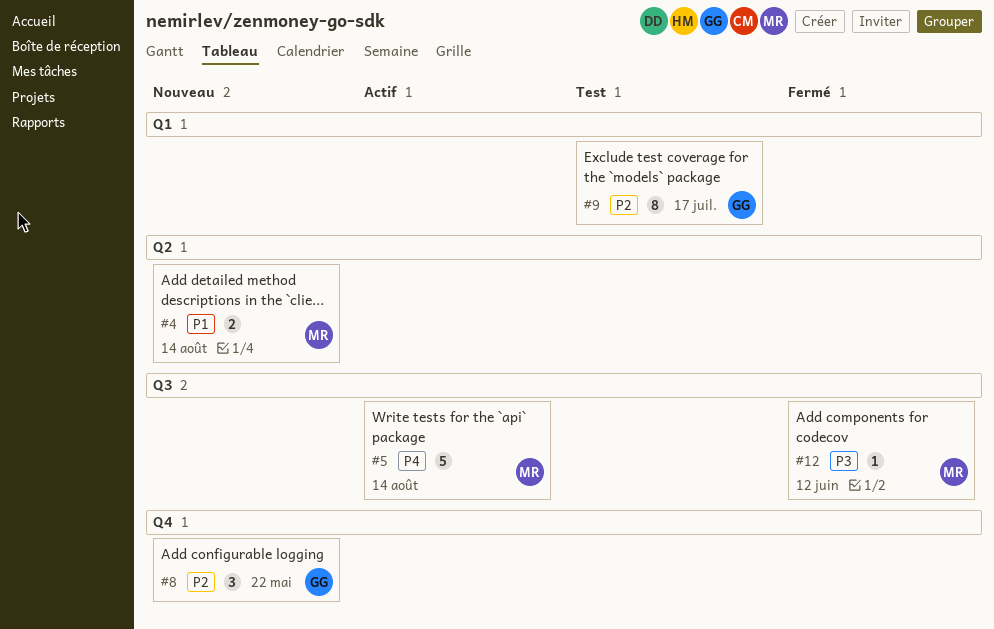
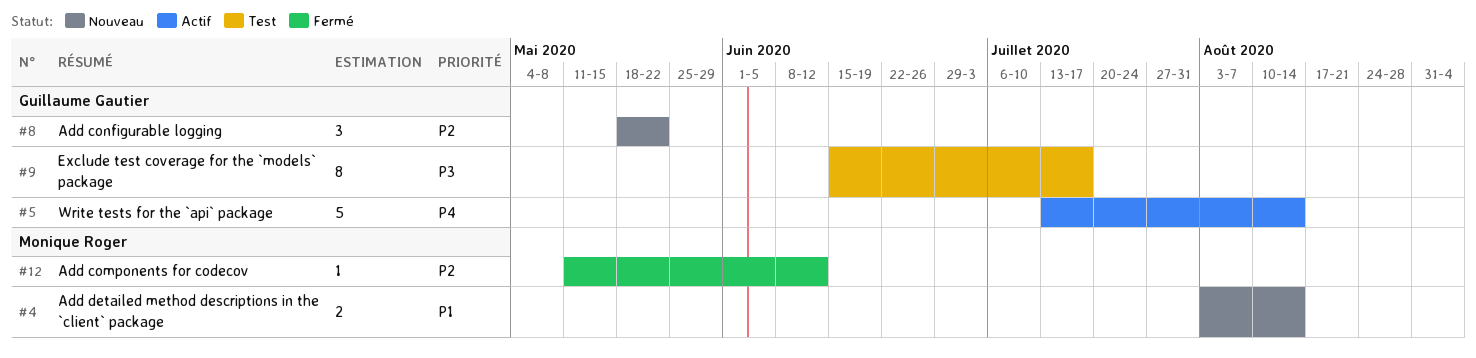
#5, owner: Monique Roger -> Guillaume Gautier
#9, priority: P2 -> P3
#12, priority: P3 -> P2

